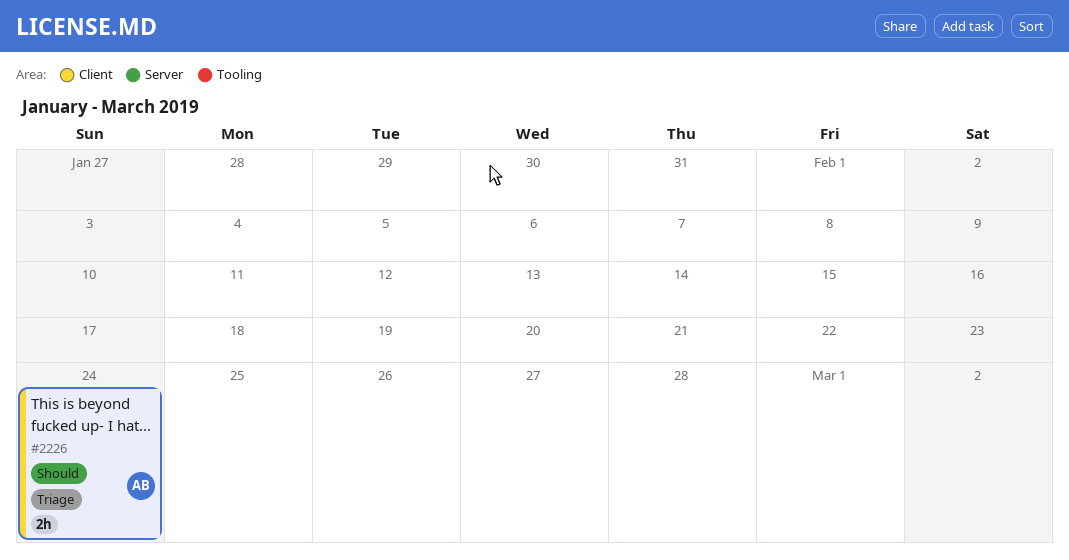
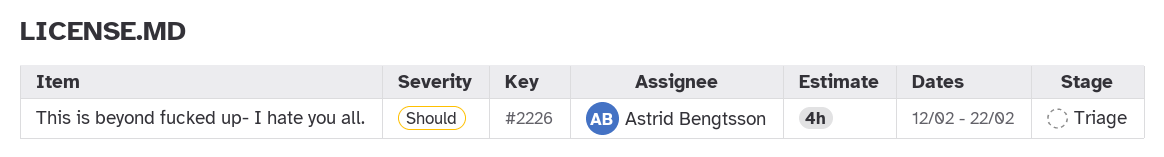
#2226, estimate: 2h -> 4h
#2226, due: Feb 24 -> Feb 22

